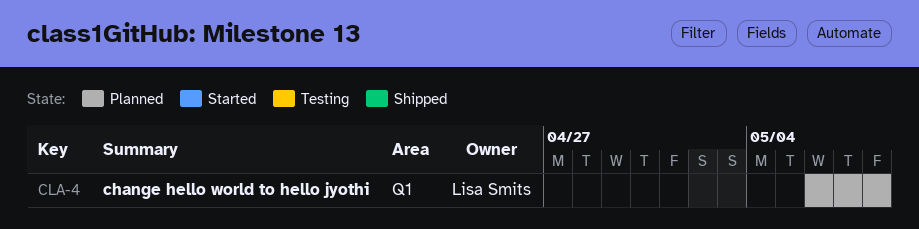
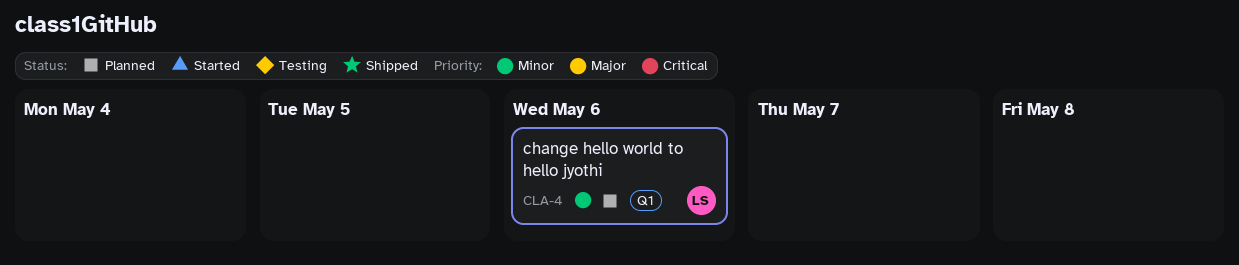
CLA-4, due: May 8 -> May 6

